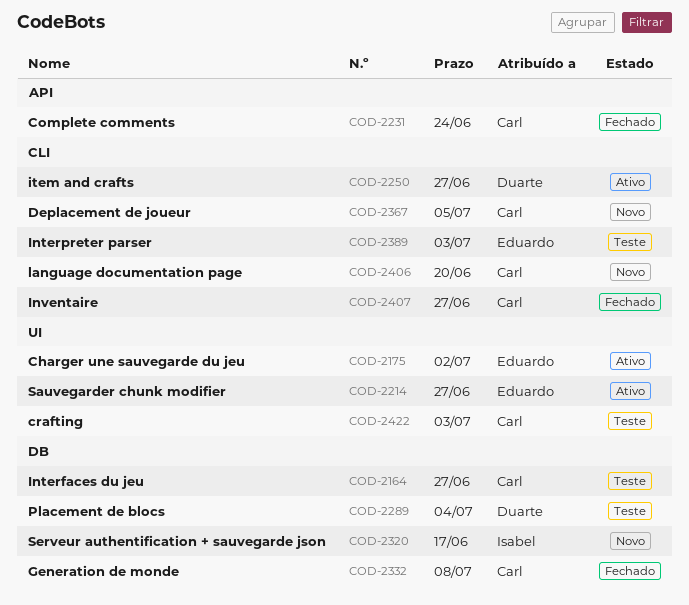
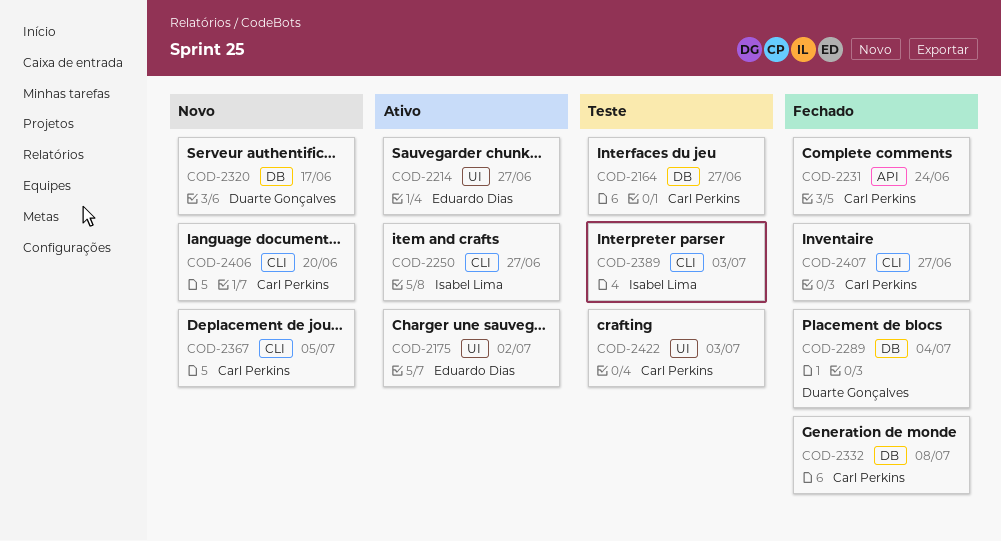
COD-2250, owner: Duarte Gonçalves -> Isabel Lima
COD-2289, status: Teste -> Fechado
COD-2320, owner: Isabel Lima -> Duarte Gonçalves
COD-2389, owner: Eduardo Dias -> Isabel Lima

